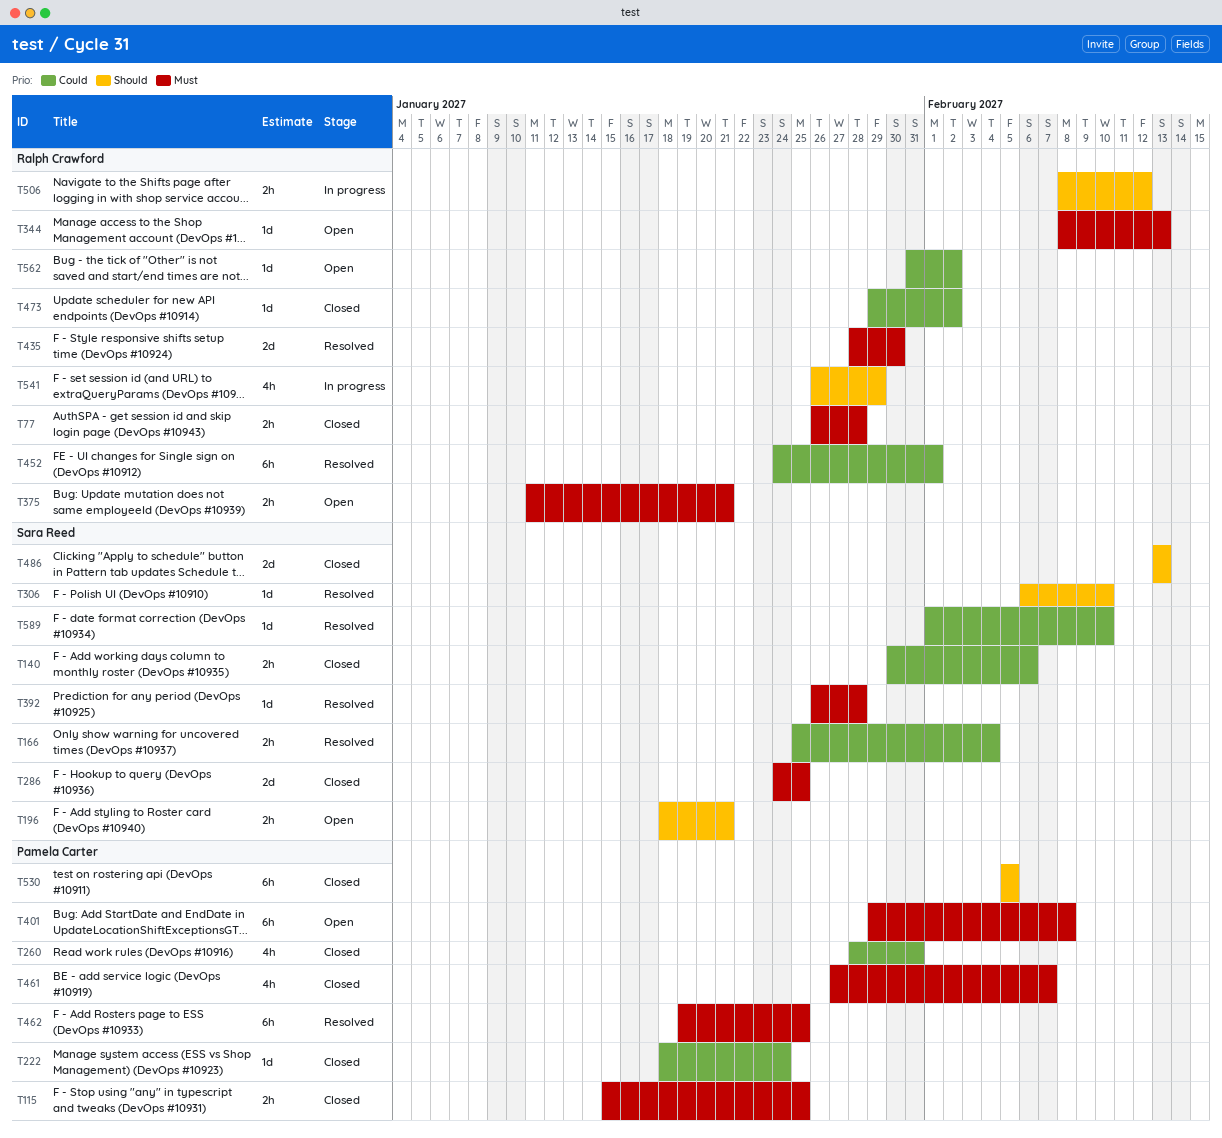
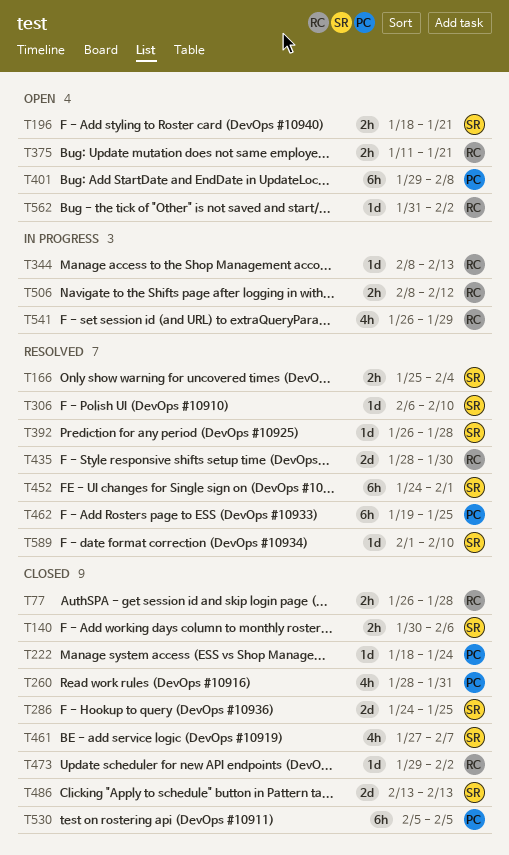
T115: present -> none
T344, status: Open -> In progress
T452, owner: Ralph Crawford -> Sara Reed
T461, owner: Pamela Carter -> Sara Reed

